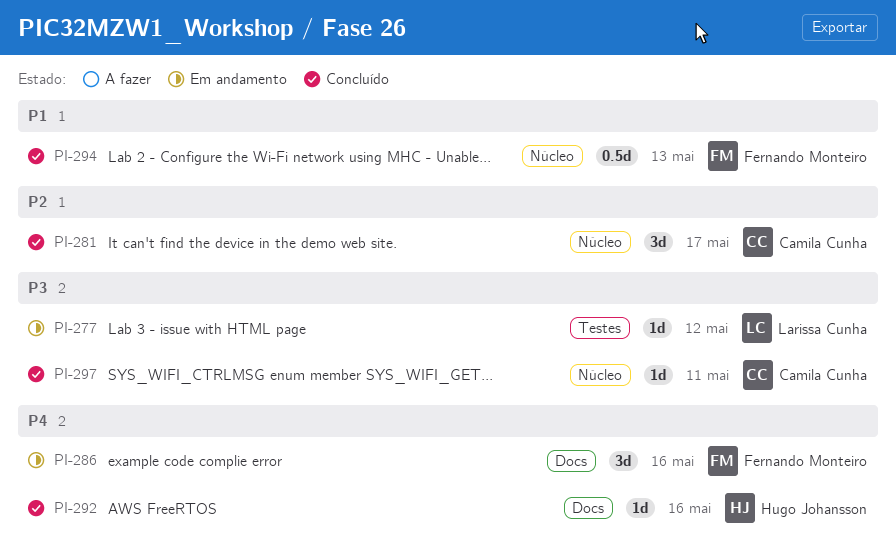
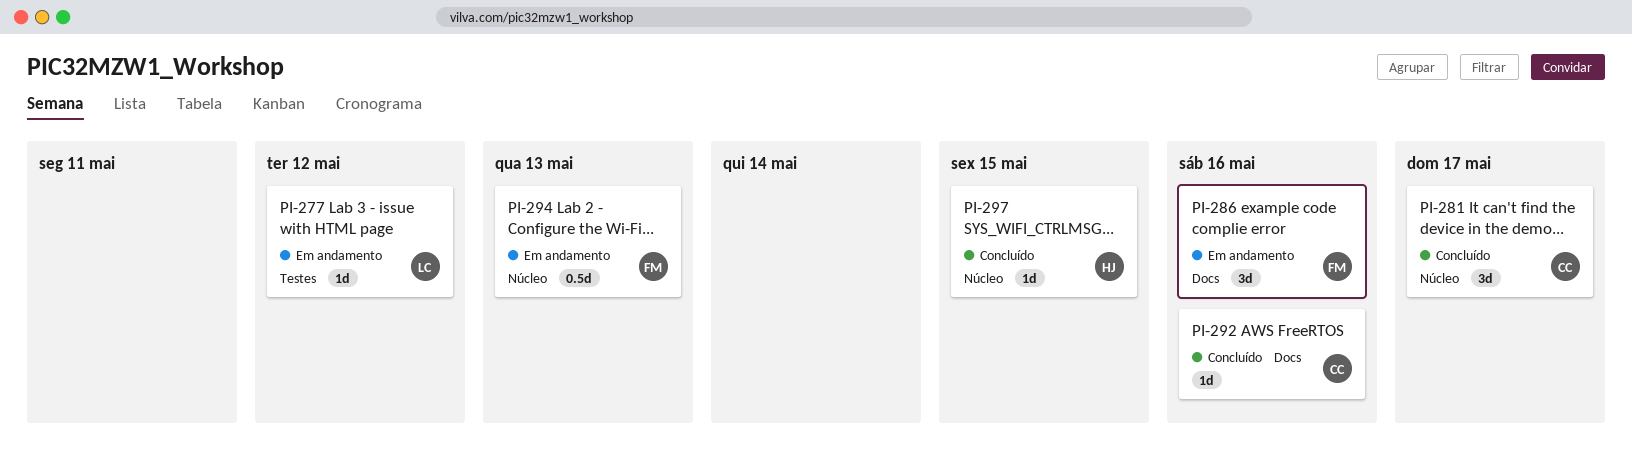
PI-292, owner: Hugo Johansson -> Camila Cunha
PI-294, status: Concluído -> Em andamento
PI-297, owner: Camila Cunha -> Hugo Johansson
PI-297, due: May 11 -> May 15

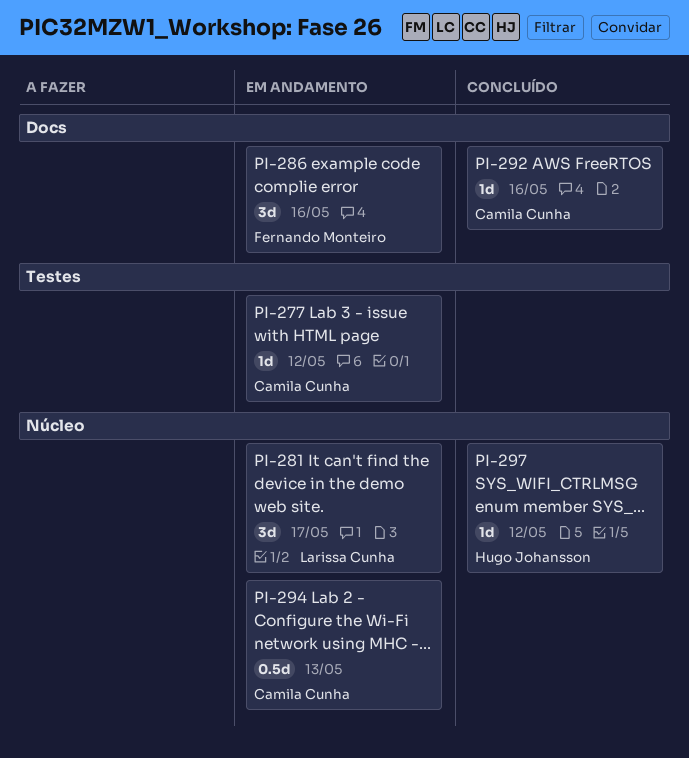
PI-277, owner: Larissa Cunha -> Camila Cunha
PI-281, status: Concluído -> Em andamento
PI-281, owner: Camila Cunha -> Larissa Cunha
PI-294, owner: Fernando Monteiro -> Camila Cunha
PI-297, due: May 15 -> May 12

